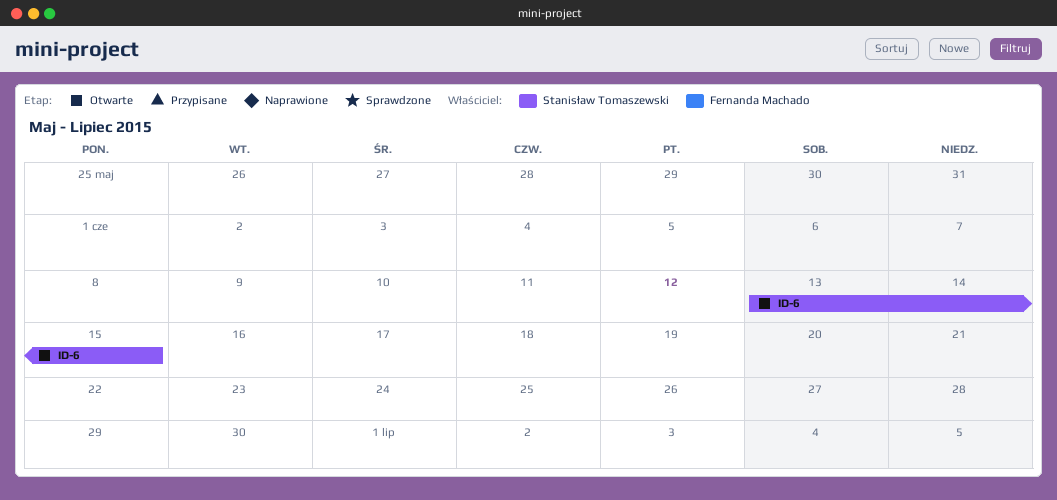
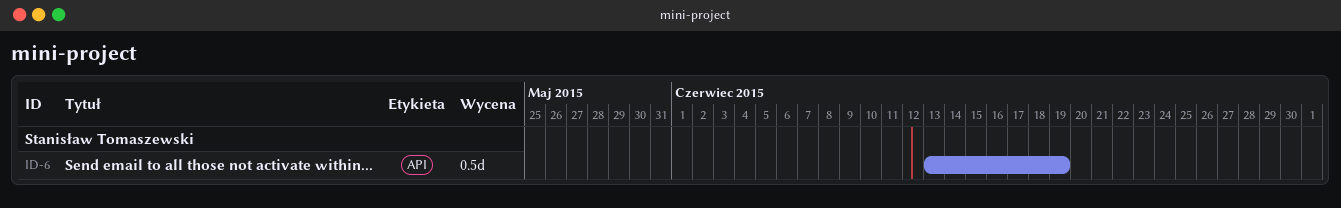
ID-6, due: Jun 15 -> Jun 19

